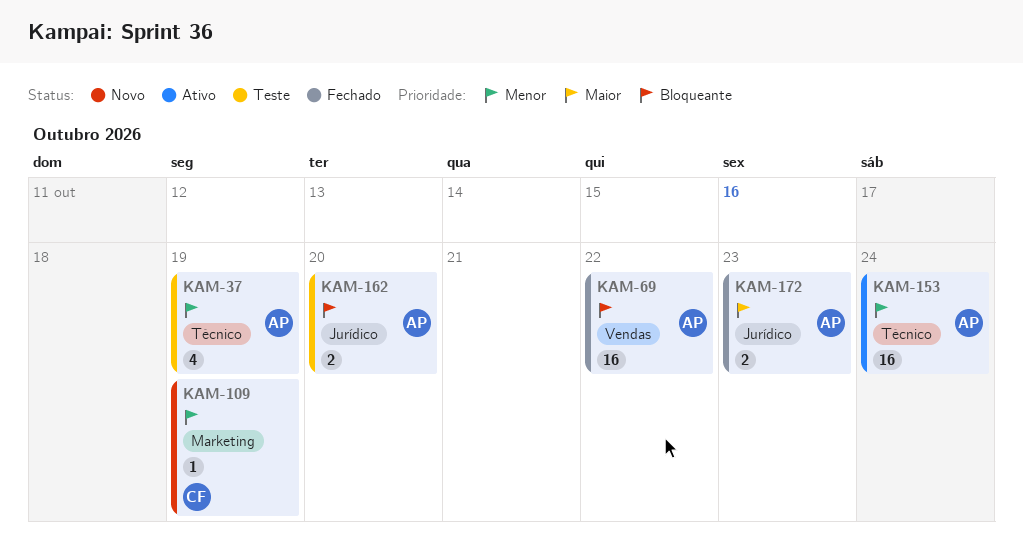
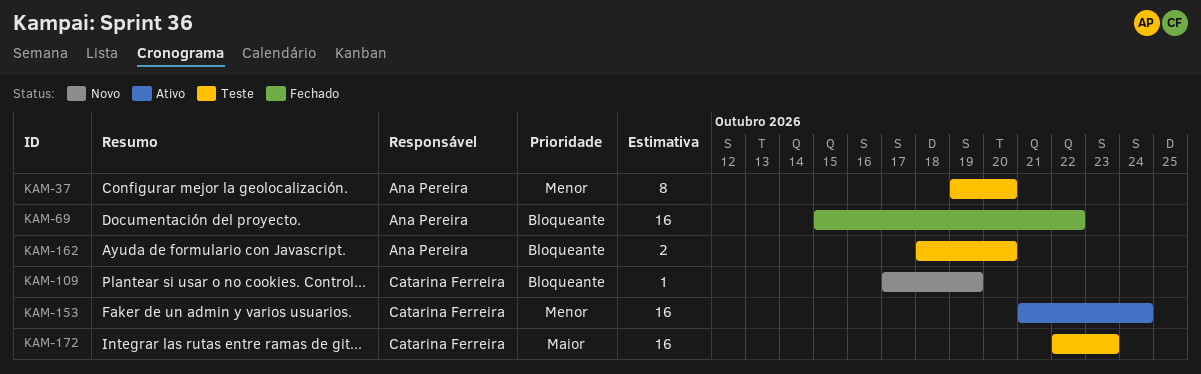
KAM-37, estimate: 4 -> 8
KAM-37, due: Oct 19 -> Oct 20
KAM-109, priority: Menor -> Bloqueante
KAM-153, owner: Ana Pereira -> Catarina Ferreira
KAM-172, status: Fechado -> Teste
KAM-172, owner: Ana Pereira -> Catarina Ferreira
KAM-172, estimate: 2 -> 16

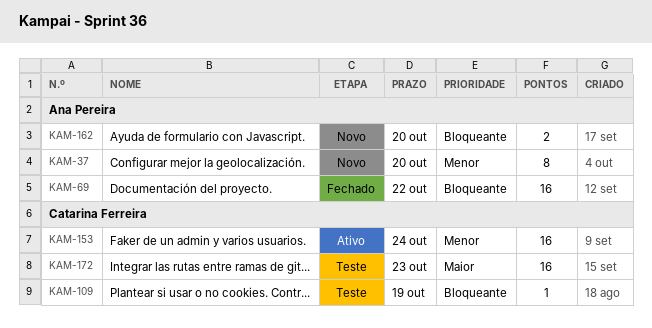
KAM-37, status: Teste -> Novo
KAM-109, status: Novo -> Teste
KAM-162, status: Teste -> Novo

